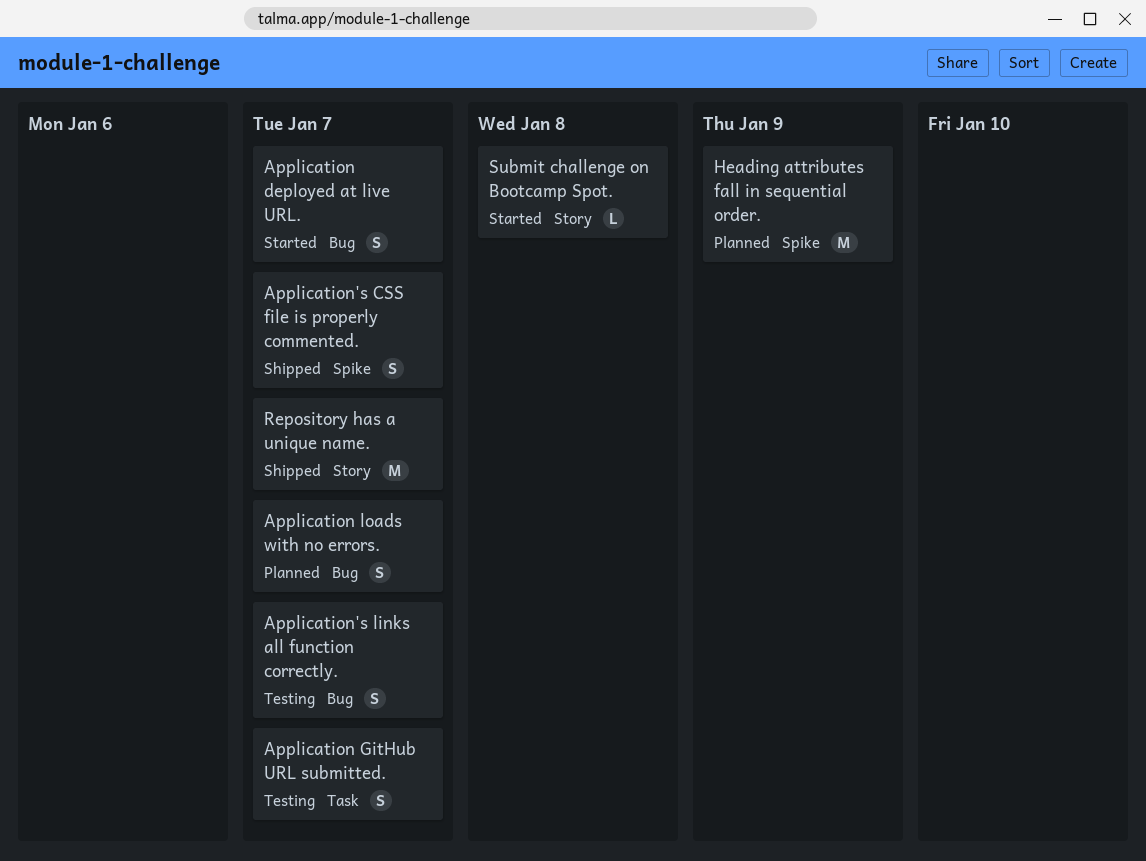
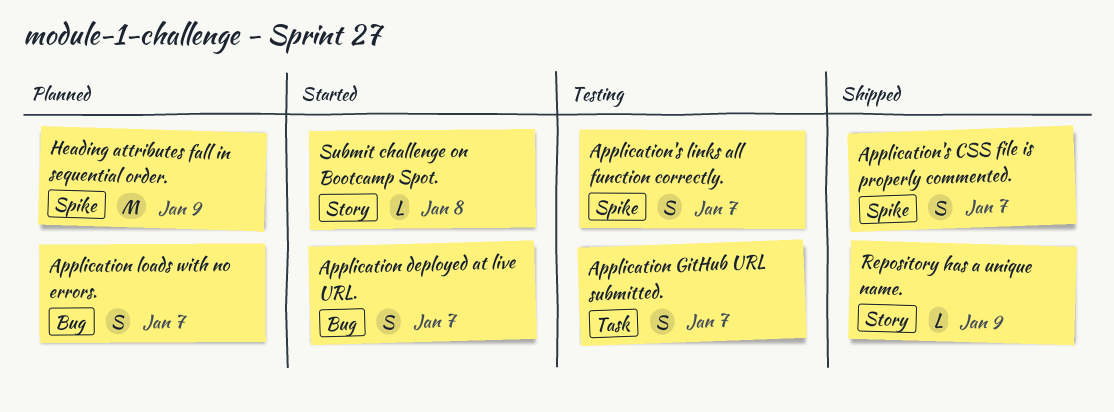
Application's links all function correctly., label: Bug -> Spike
Repository has a unique name., estimate: M -> L
Repository has a unique name., due: Jan 7 -> Jan 9

